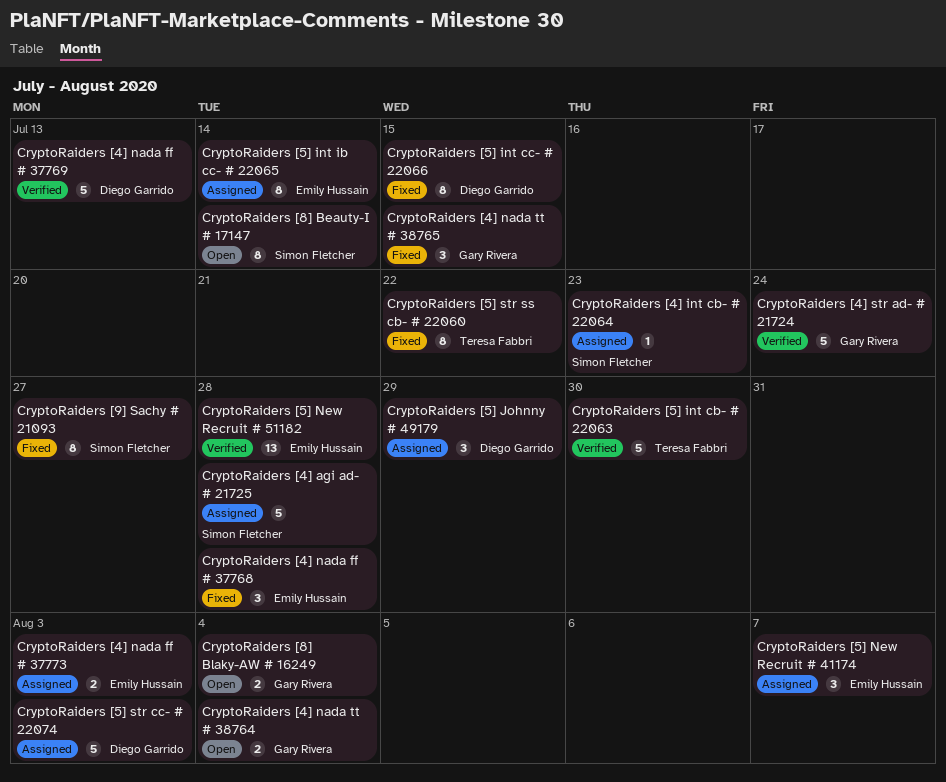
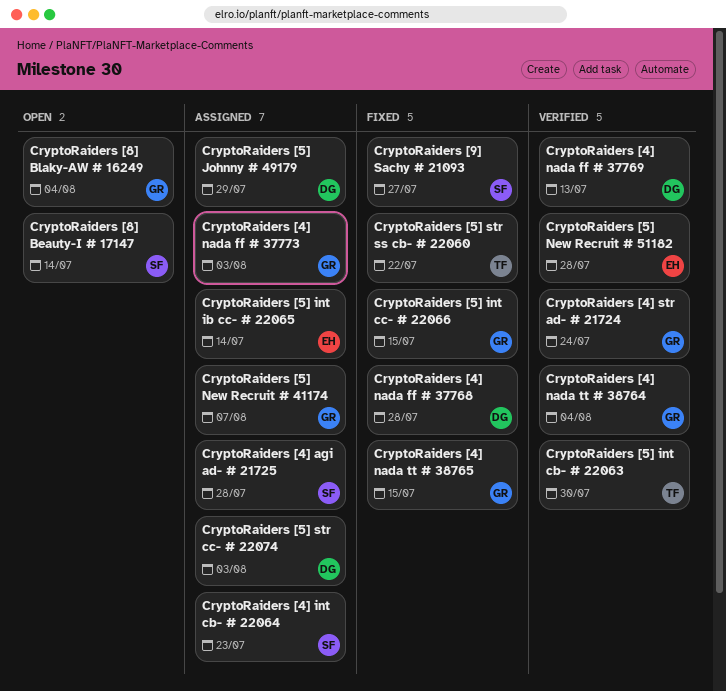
CryptoRaiders [4] nada ff # 37768, owner: Emily Hussain -> Diego Garrido
CryptoRaiders [4] nada ff # 37773, owner: Emily Hussain -> Gary Rivera
CryptoRaiders [4] nada tt # 38764, status: Open -> Verified
CryptoRaiders [5] int cc- # 22066, owner: Diego Garrido -> Gary Rivera
CryptoRaiders [5] New Recruit # 41174, owner: Emily Hussain -> Gary Rivera

